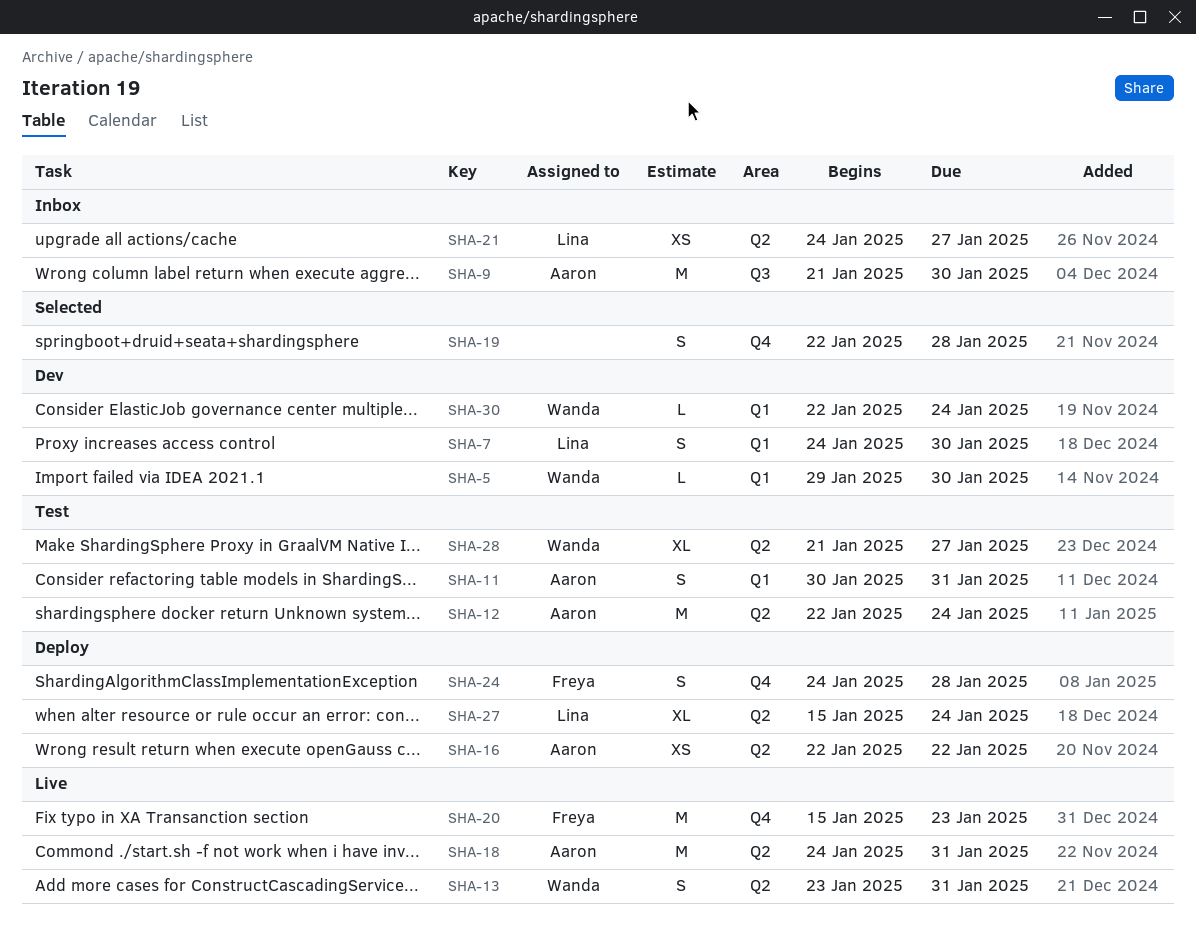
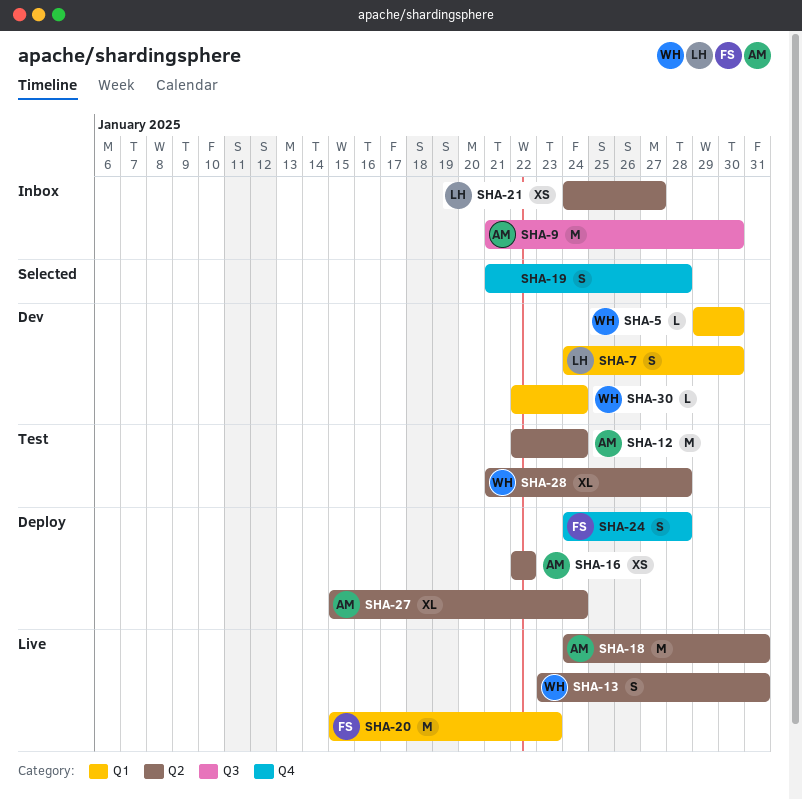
SHA-11: present -> none
SHA-19, start: Jan 22 -> Jan 21
SHA-20, label: Q4 -> Q1
SHA-27, owner: Lina -> Aaron
SHA-28, due: Jan 27 -> Jan 28

